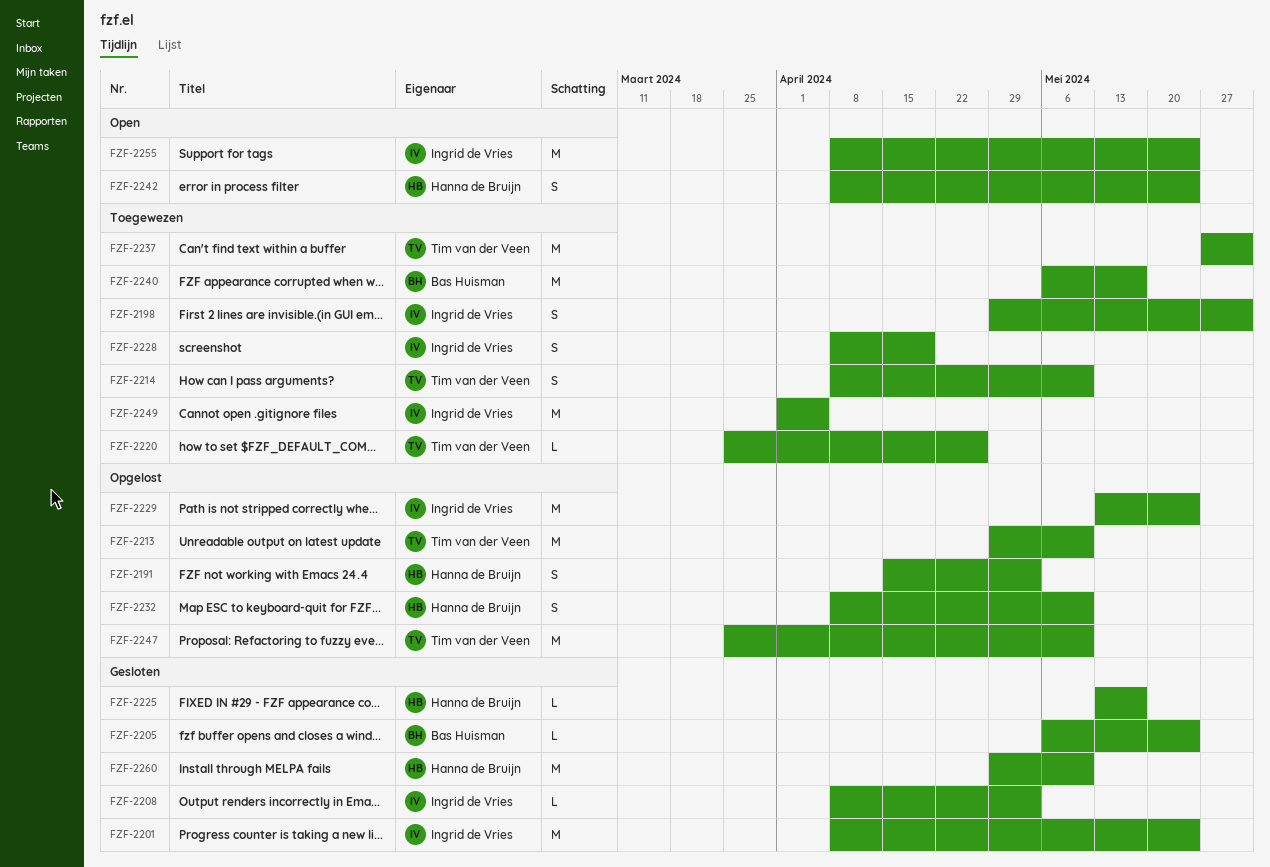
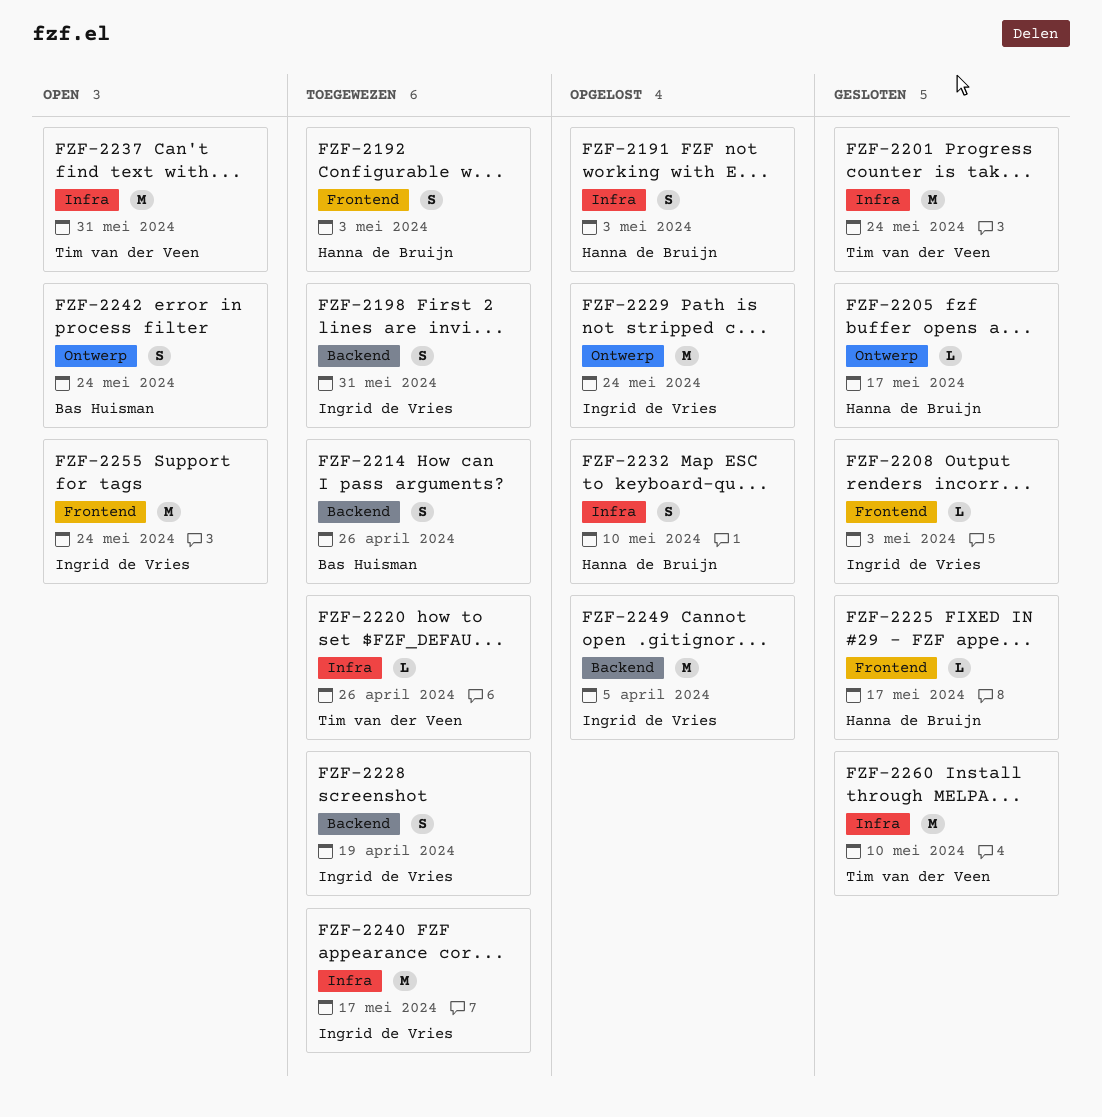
FZF-2192: none -> present
FZF-2201, owner: Ingrid de Vries -> Tim van der Veen
FZF-2205, owner: Bas Huisman -> Hanna de Bruijn
FZF-2205, due: May 24 -> May 17
FZF-2213: present -> none
FZF-2214, owner: Tim van der Veen -> Bas Huisman
FZF-2214, due: May 10 -> Apr 26
FZF-2237, status: Toegewezen -> Open
FZF-2240, owner: Bas Huisman -> Ingrid de Vries
FZF-2242, owner: Hanna de Bruijn -> Bas Huisman
FZF-2247: present -> none
FZF-2249, status: Toegewezen -> Opgelost
FZF-2260, owner: Hanna de Bruijn -> Tim van der Veen

